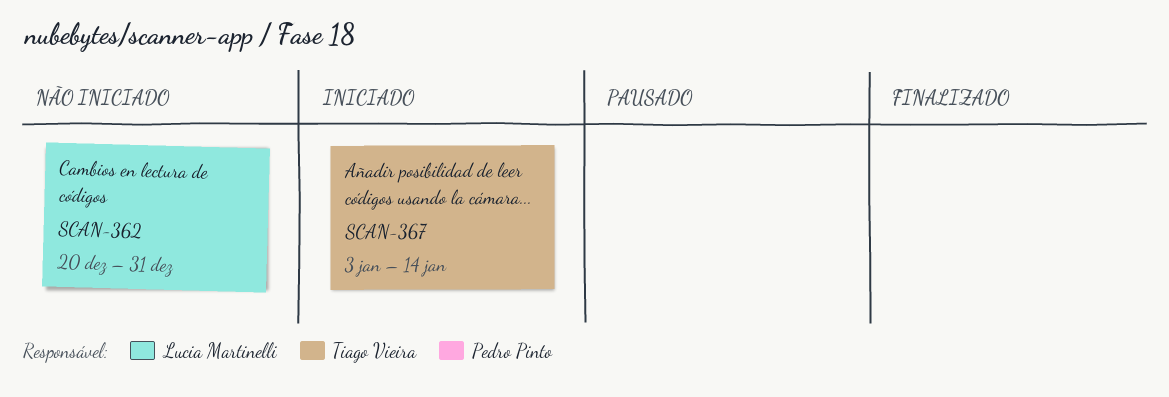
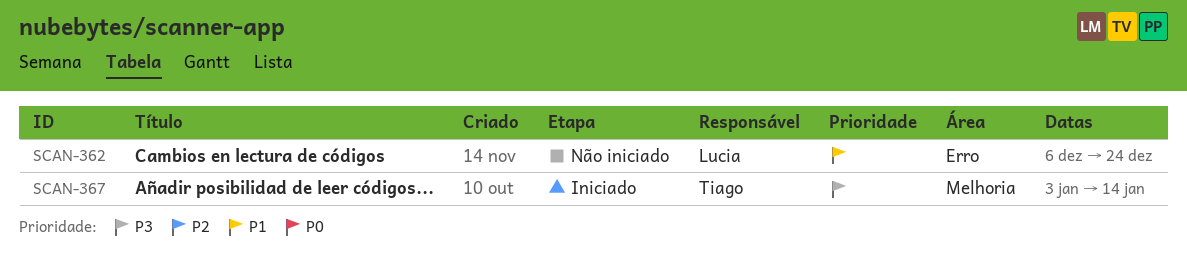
SCAN-362, start: Dec 20 -> Dec 6
SCAN-362, due: Dec 31 -> Dec 24

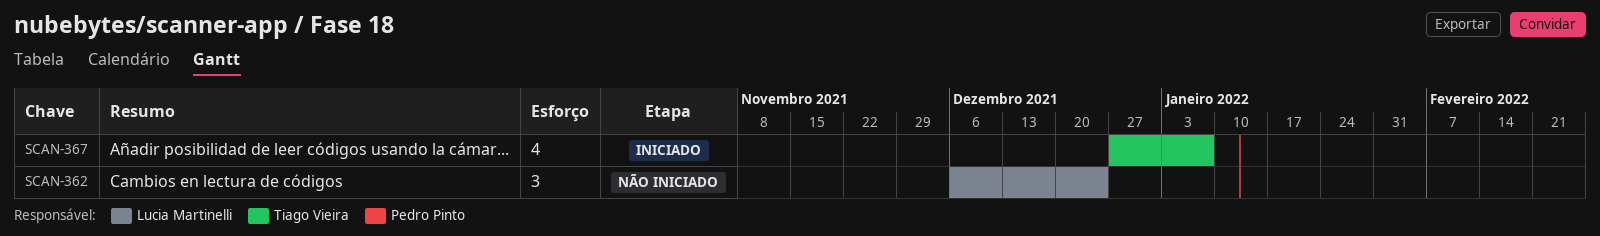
SCAN-367, start: Jan 3 -> Dec 27
SCAN-367, due: Jan 14 -> Jan 7

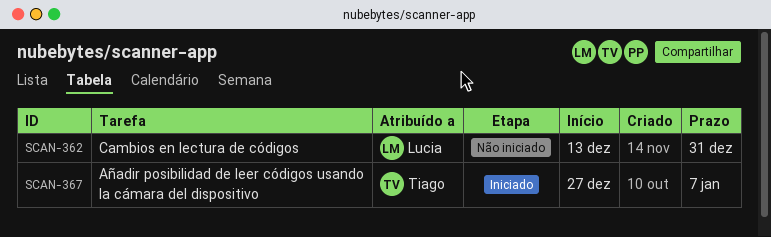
SCAN-362, start: Dec 6 -> Dec 13
SCAN-362, due: Dec 24 -> Dec 31

